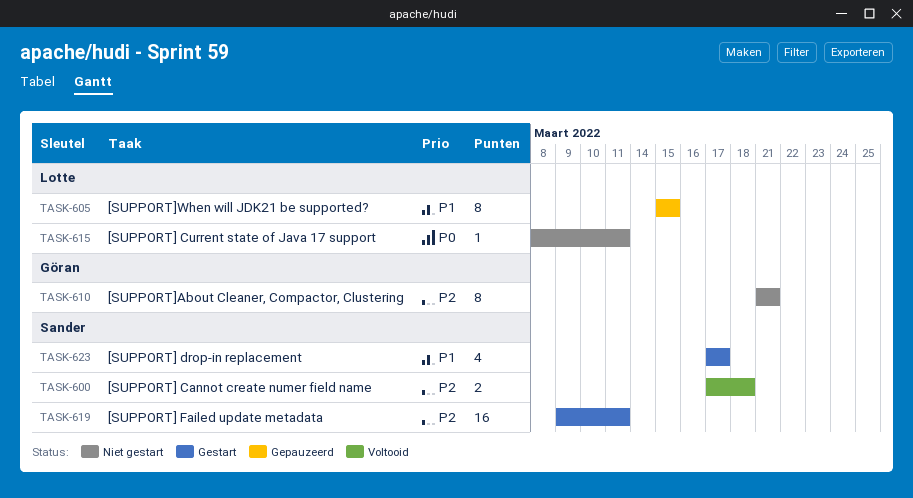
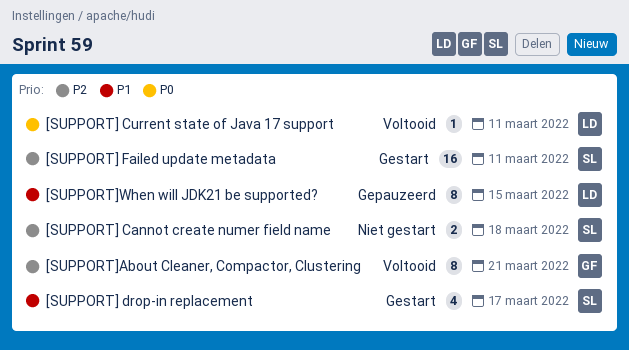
[SUPPORT] Cannot create numer field name, status: Voltooid -> Niet gestart
[SUPPORT] Current state of Java 17 support, status: Niet gestart -> Voltooid
[SUPPORT]About Cleaner, Compactor, Clustering, status: Niet gestart -> Voltooid

